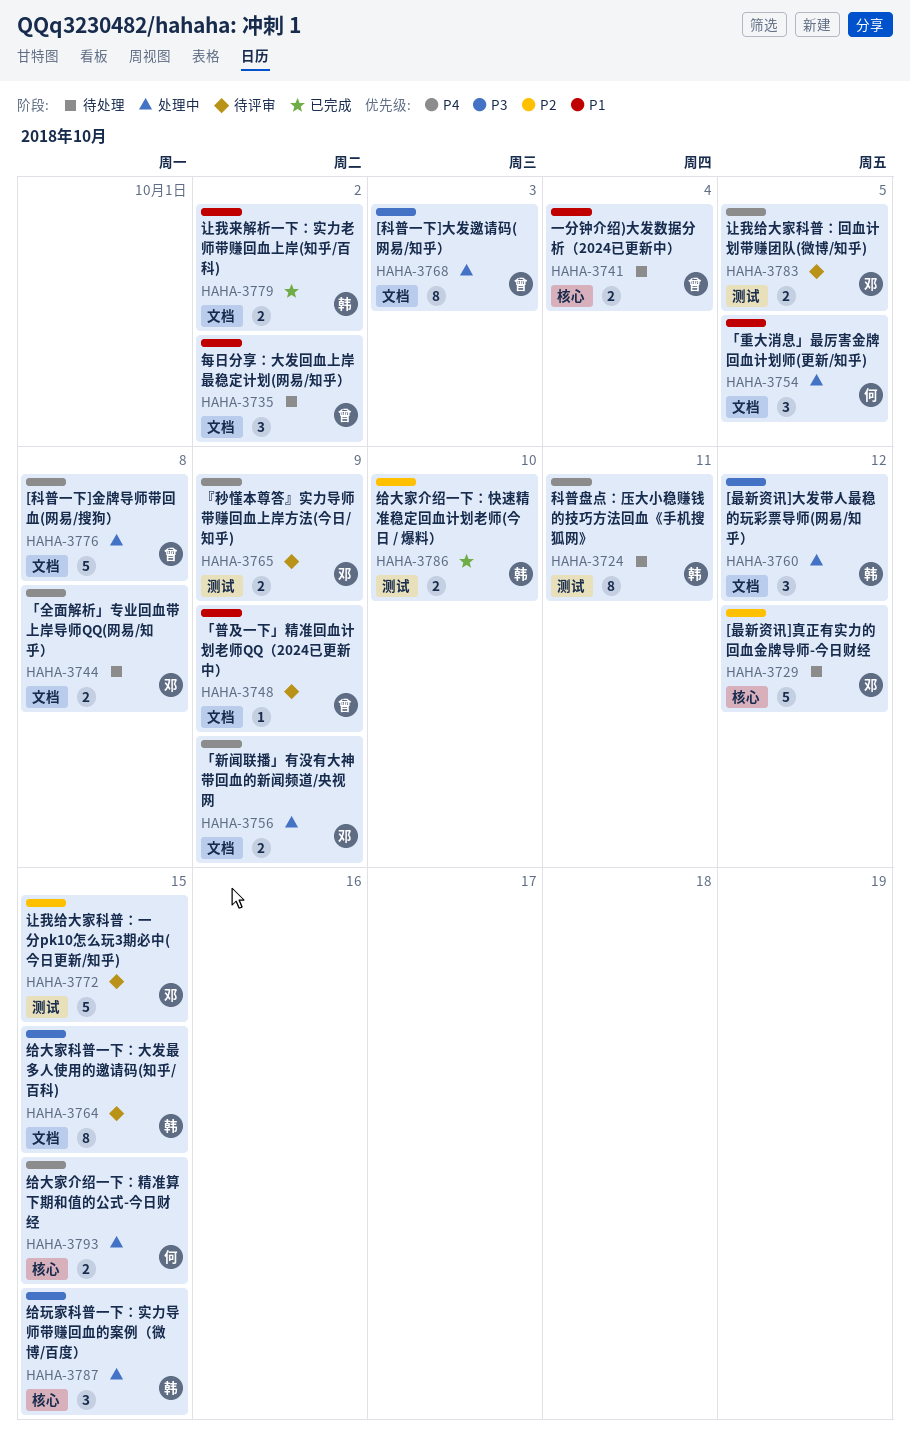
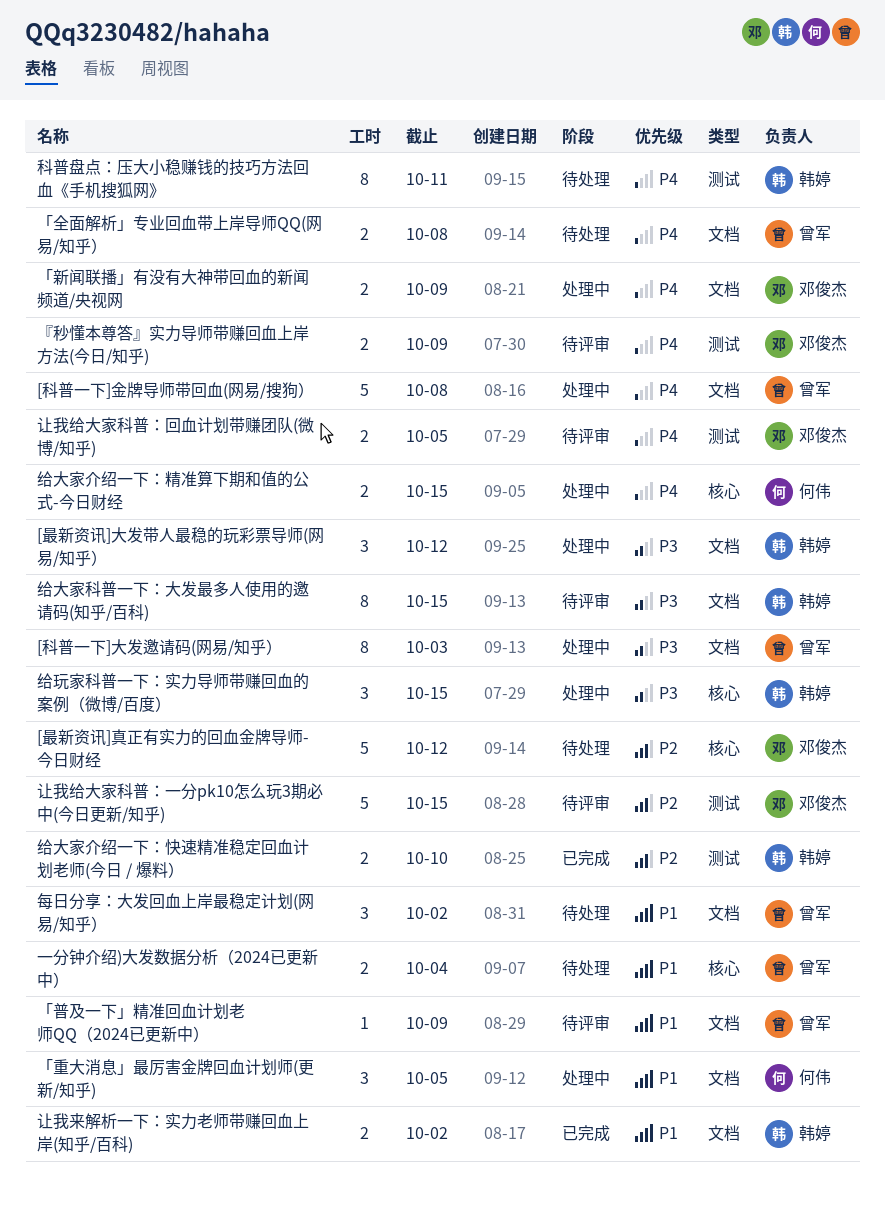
「全面解析」专业回血带上岸导师QQ(网易/知乎）, owner: 邓俊杰 -> 曾军

